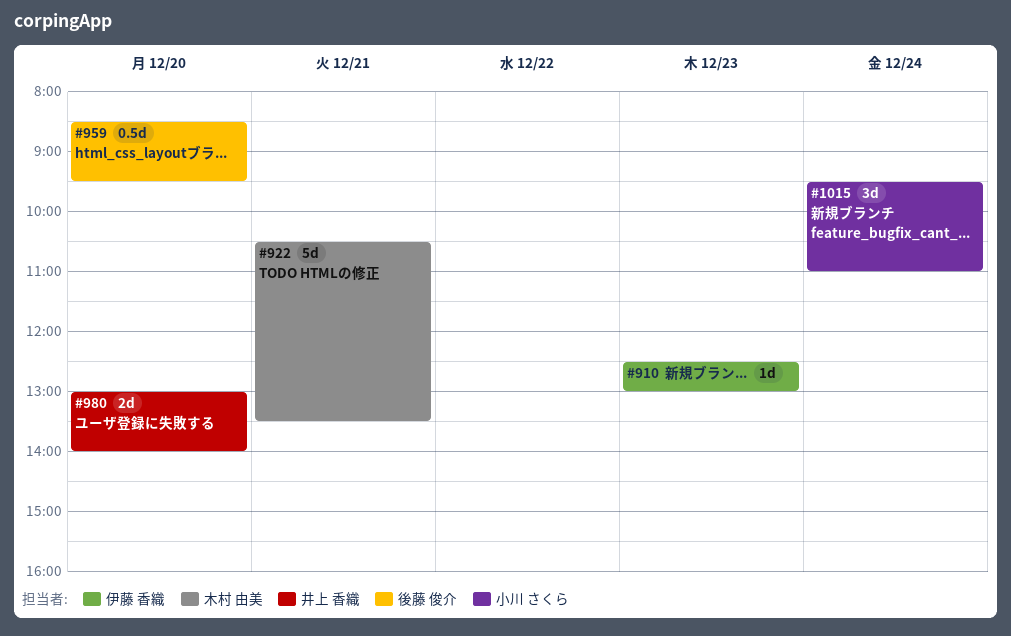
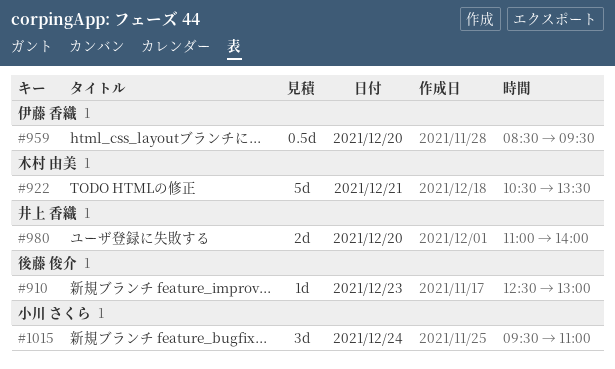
#910, owner: 伊藤 香織 -> 後藤 俊介
#959, owner: 後藤 俊介 -> 伊藤 香織
#980, begins: 13:00 -> 11:00

